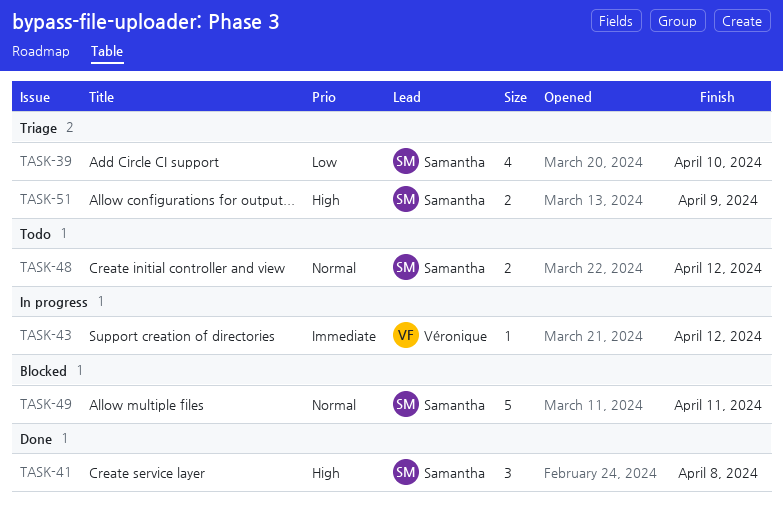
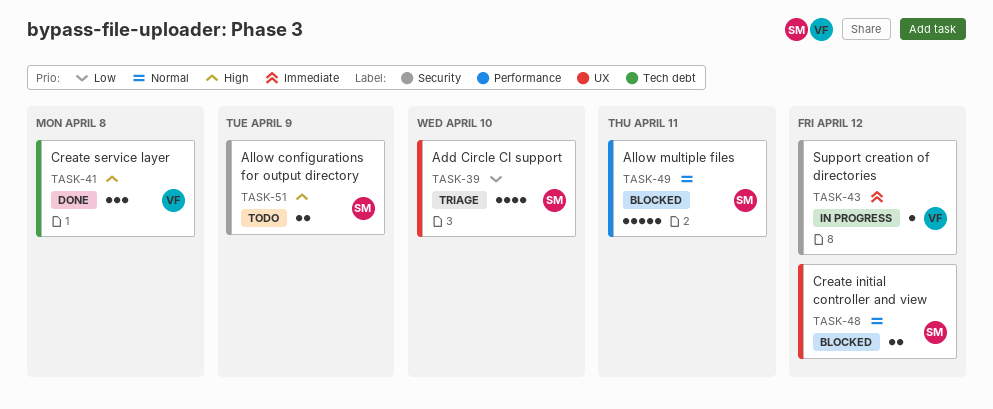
TASK-41, owner: Samantha -> Véronique
TASK-48, status: Todo -> Blocked
TASK-51, status: Triage -> Todo

